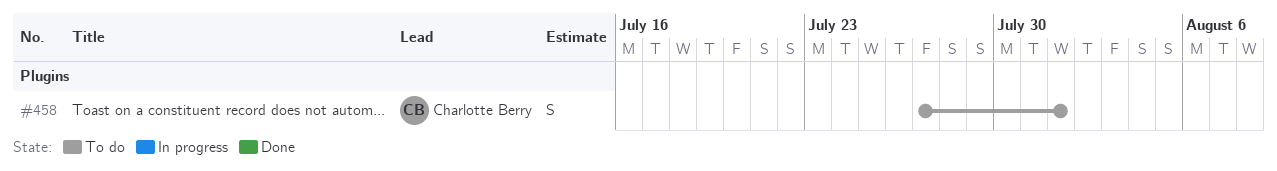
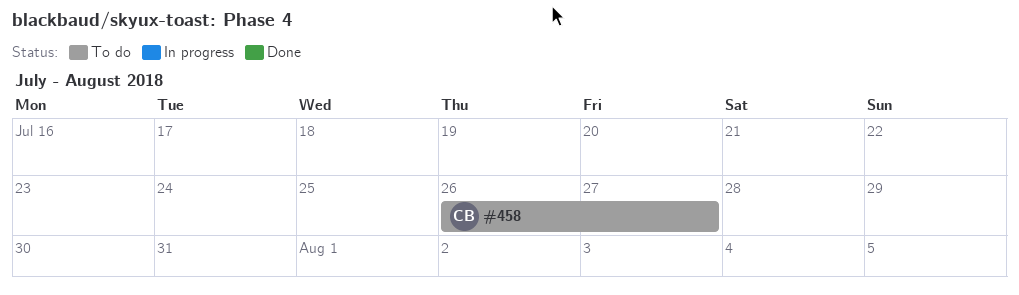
#458, start: Jul 27 -> Jul 26
#458, due: Aug 1 -> Jul 27

